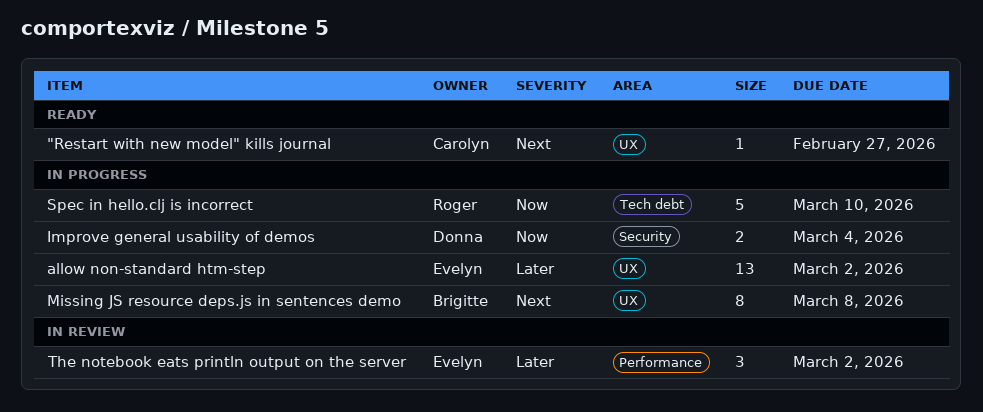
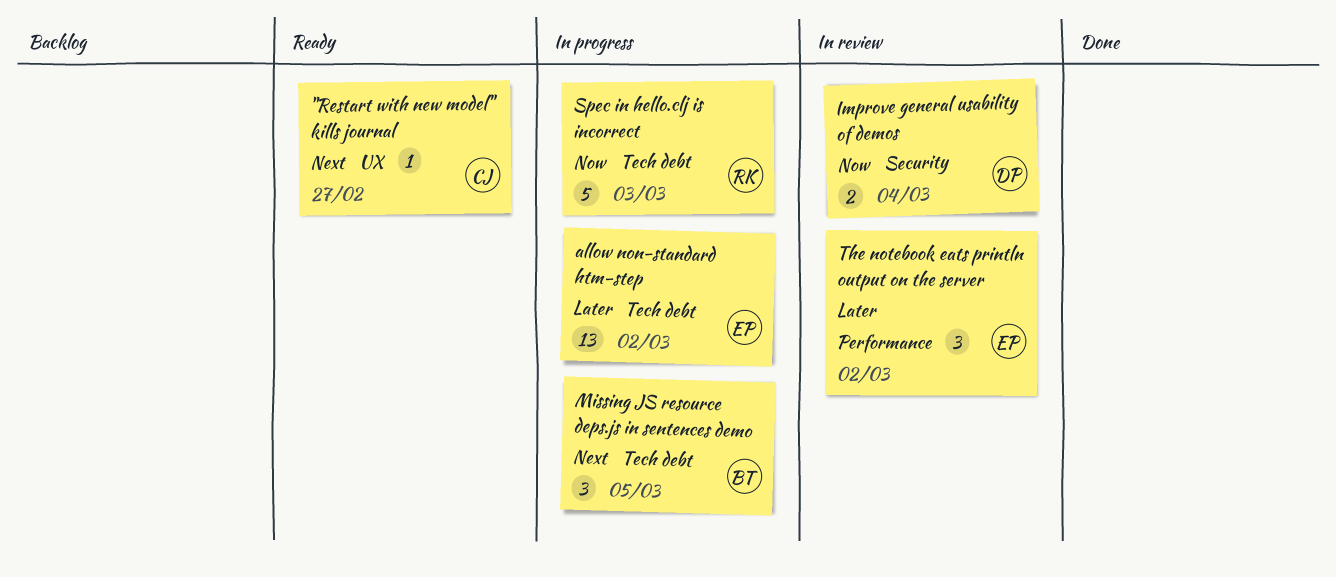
allow non-standard htm-step, label: UX -> Tech debt
Improve general usability of demos, status: In progress -> In review
Missing JS resource deps.js in sentences demo, label: UX -> Tech debt
Missing JS resource deps.js in sentences demo, estimate: 8 -> 3
Missing JS resource deps.js in sentences demo, due: Mar 8 -> Mar 5
Spec in hello.clj is incorrect, due: Mar 10 -> Mar 3

